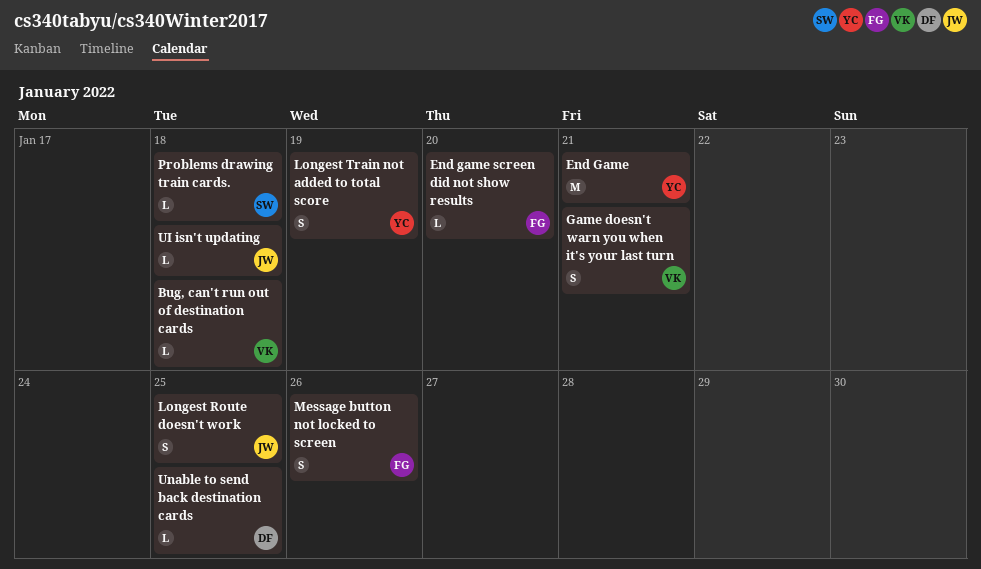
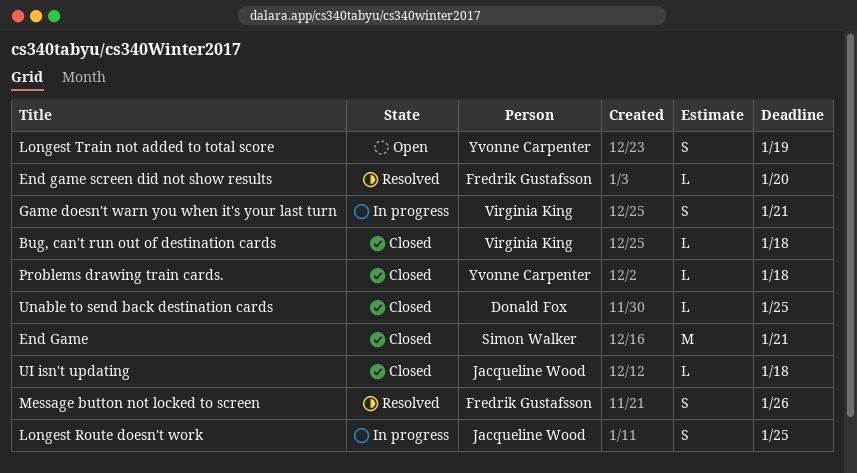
End Game, owner: Yvonne Carpenter -> Simon Walker
Problems drawing train cards., owner: Simon Walker -> Yvonne Carpenter

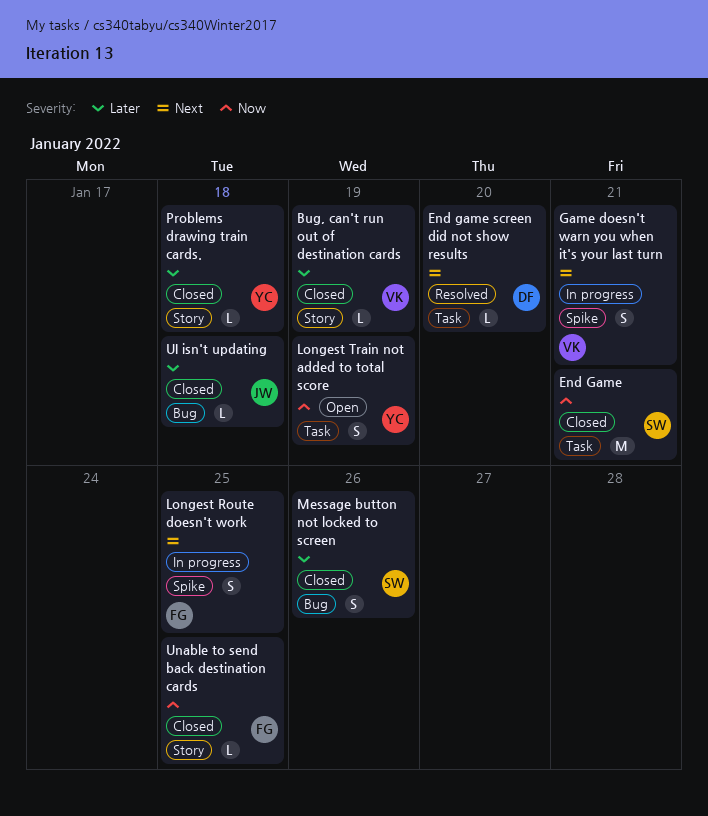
Bug, can't run out of destination cards, due: Jan 18 -> Jan 19
End game screen did not show results, owner: Fredrik Gustafsson -> Donald Fox
Longest Route doesn't work, owner: Jacqueline Wood -> Fredrik Gustafsson
Message button not locked to screen, status: Resolved -> Closed
Message button not locked to screen, owner: Fredrik Gustafsson -> Simon Walker
Unable to send back destination cards, owner: Donald Fox -> Fredrik Gustafsson

